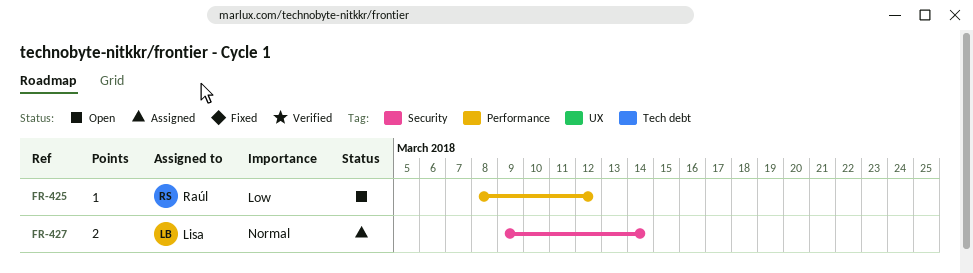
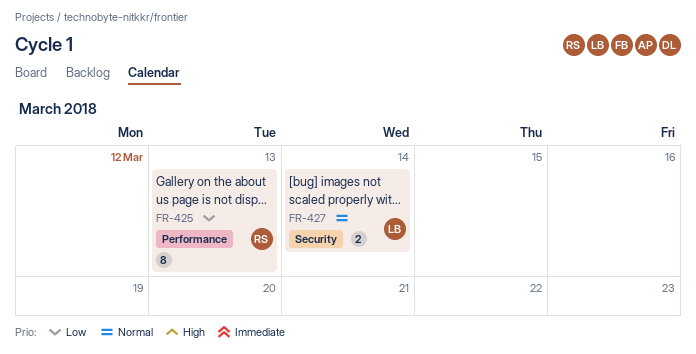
FR-425, estimate: 1 -> 8
FR-425, due: Mar 12 -> Mar 13

